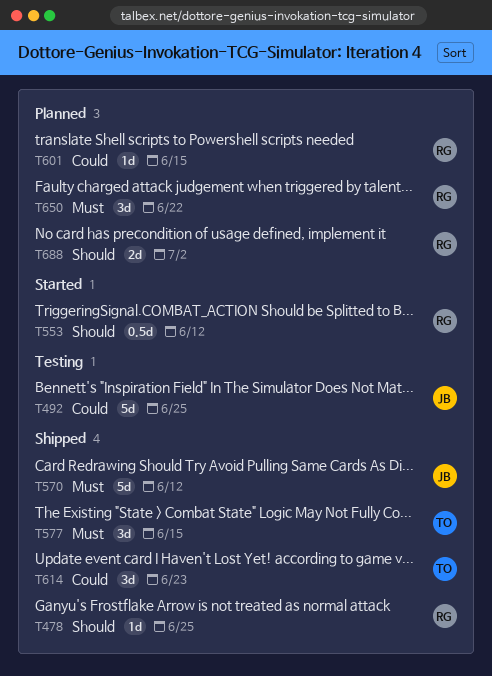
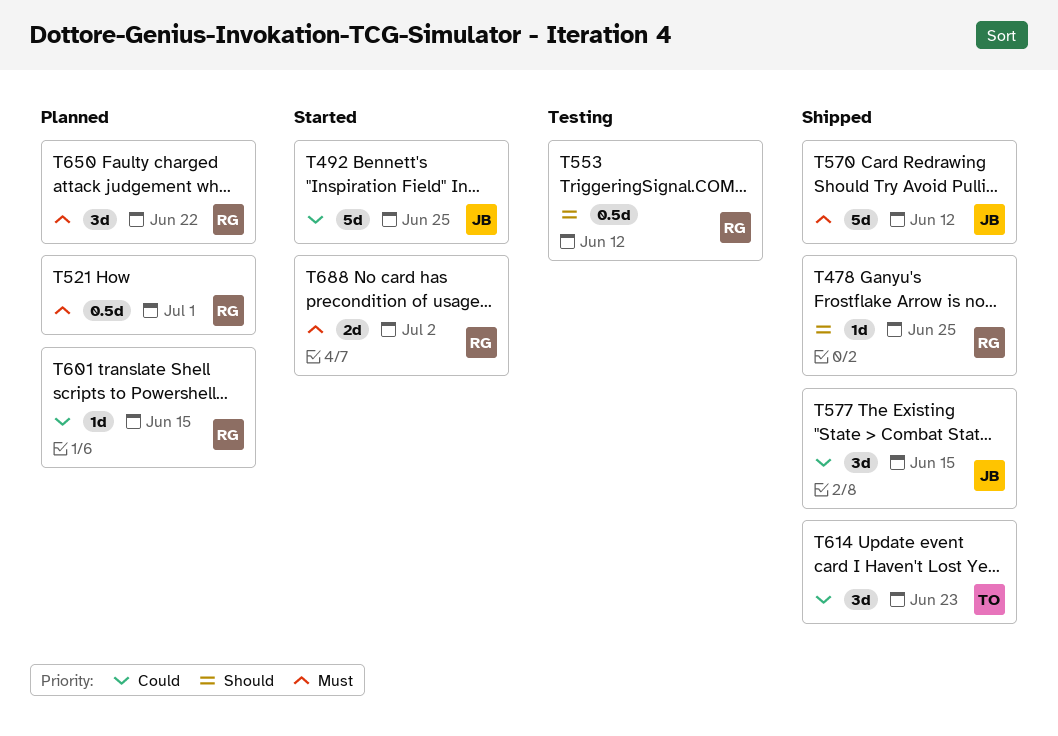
T492, status: Testing -> Started
T521: none -> present
T553, status: Started -> Testing
T577, owner: TO -> JB
T577, priority: Must -> Could
T688, status: Planned -> Started
T688, priority: Should -> Must

